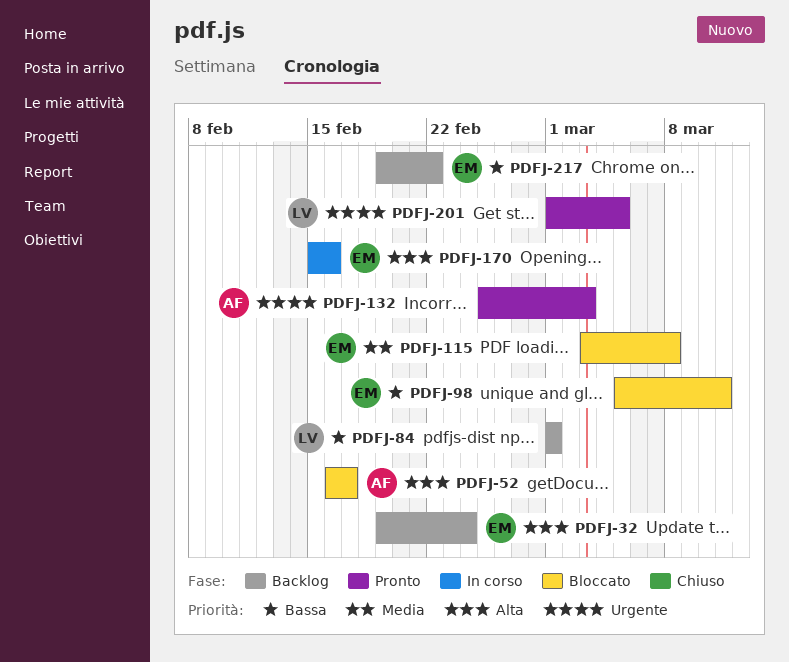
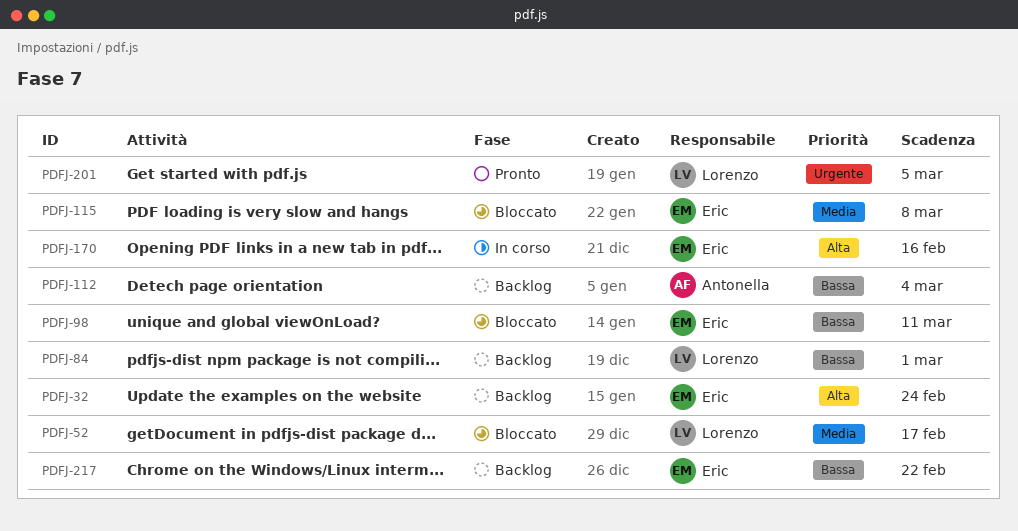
PDFJ-52, owner: Antonella -> Lorenzo
PDFJ-52, priority: Alta -> Media
PDFJ-112: none -> present
PDFJ-132: present -> none

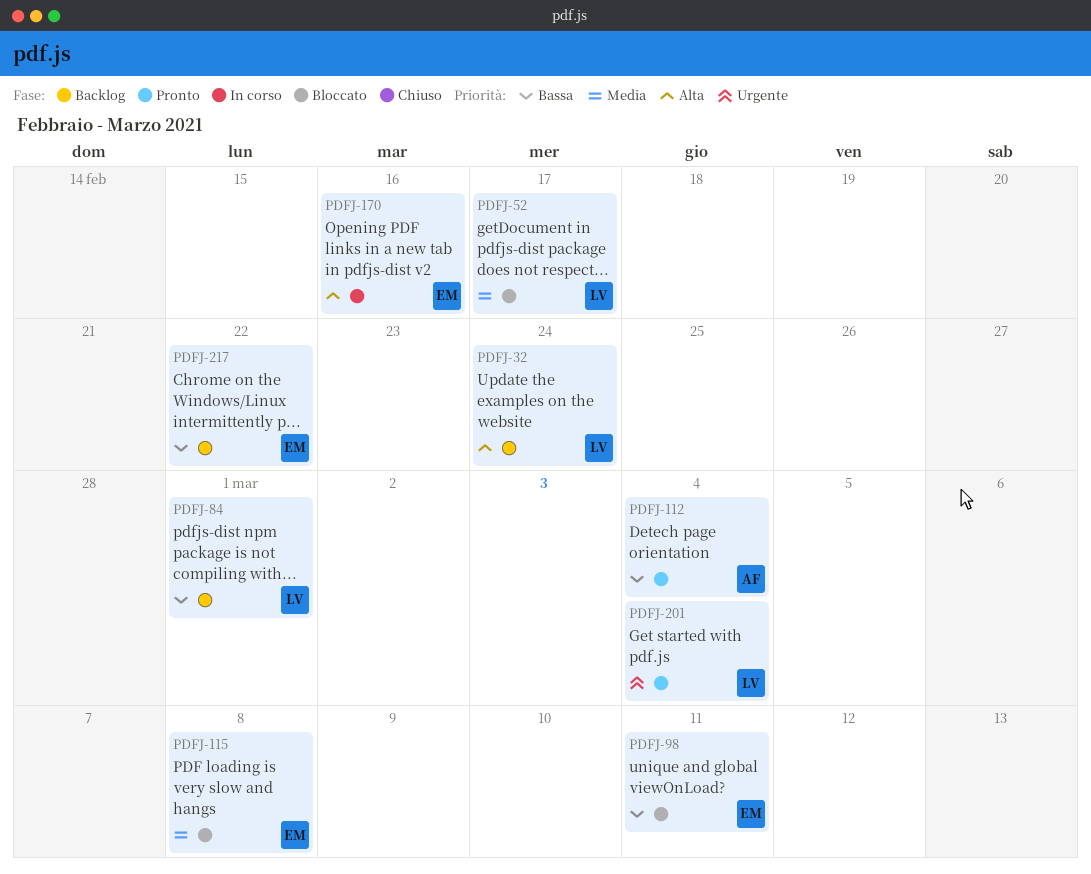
PDFJ-32, owner: Eric -> Lorenzo
PDFJ-112, status: Backlog -> Pronto
PDFJ-201, due: Mar 5 -> Mar 4

